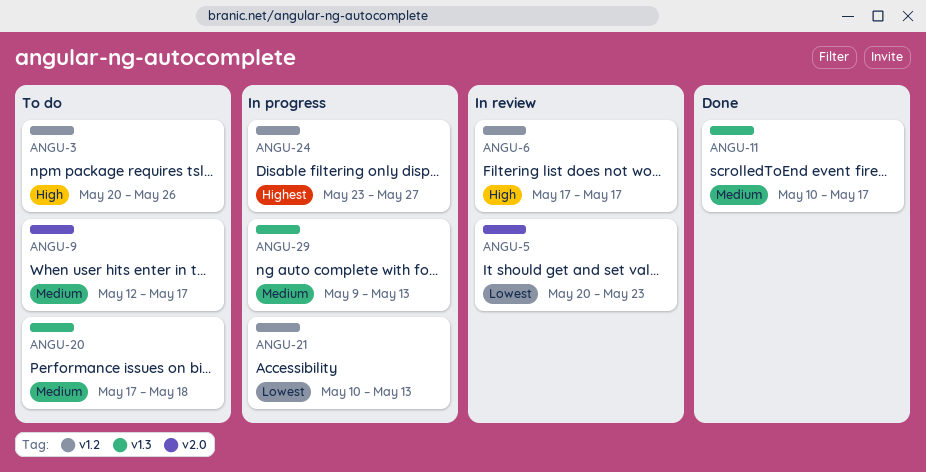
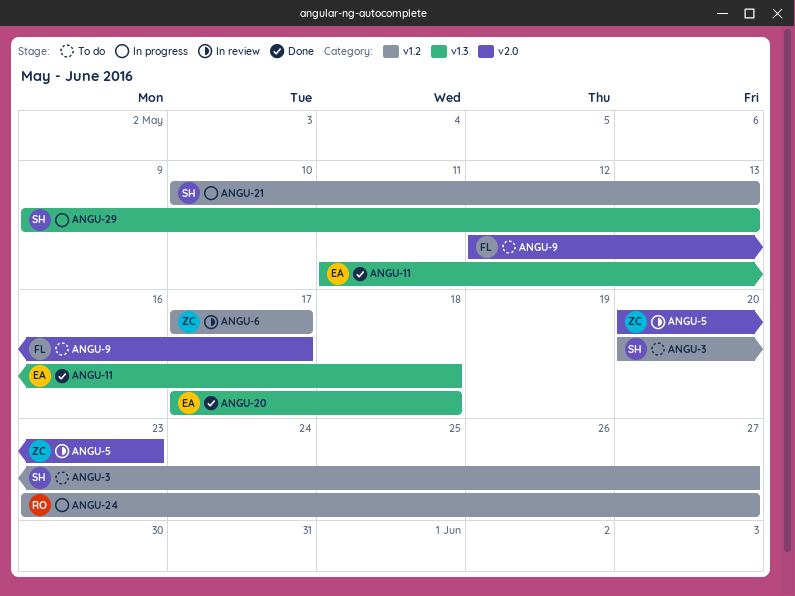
ANGU-3, due: May 26 -> May 27
ANGU-11, start: May 10 -> May 11
ANGU-11, due: May 17 -> May 18
ANGU-20, status: To do -> Done

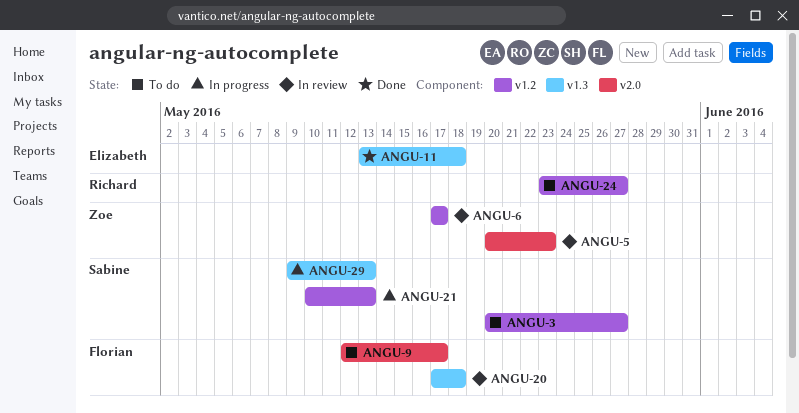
ANGU-11, start: May 11 -> May 13
ANGU-20, status: Done -> In review
ANGU-20, owner: Elizabeth -> Florian
ANGU-24, status: In progress -> To do

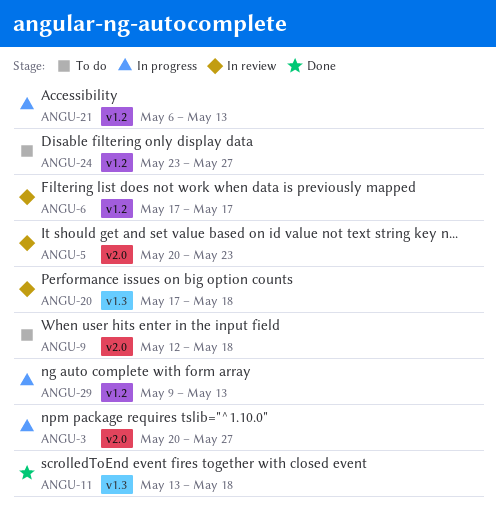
ANGU-3, status: To do -> In progress
ANGU-3, label: v1.2 -> v2.0
ANGU-9, due: May 17 -> May 18
ANGU-21, start: May 10 -> May 6
ANGU-29, label: v1.3 -> v1.2

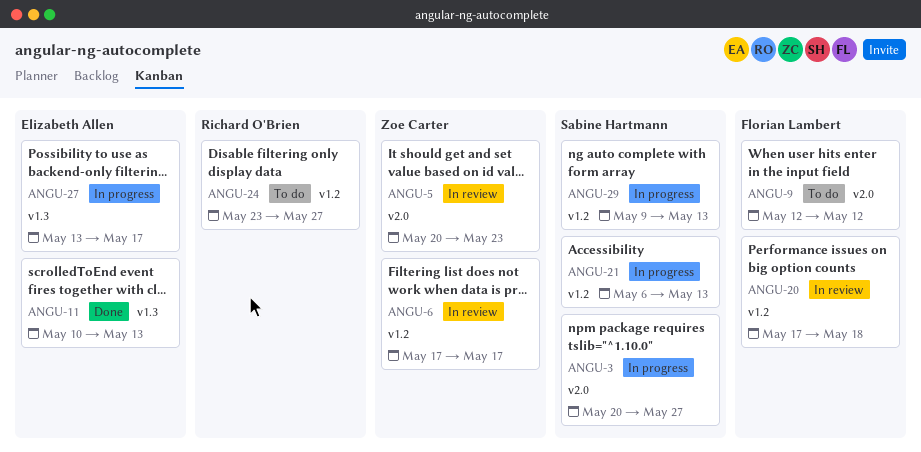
ANGU-9, due: May 18 -> May 12
ANGU-11, start: May 13 -> May 10
ANGU-11, due: May 18 -> May 13
ANGU-20, label: v1.3 -> v1.2
ANGU-27: none -> present

